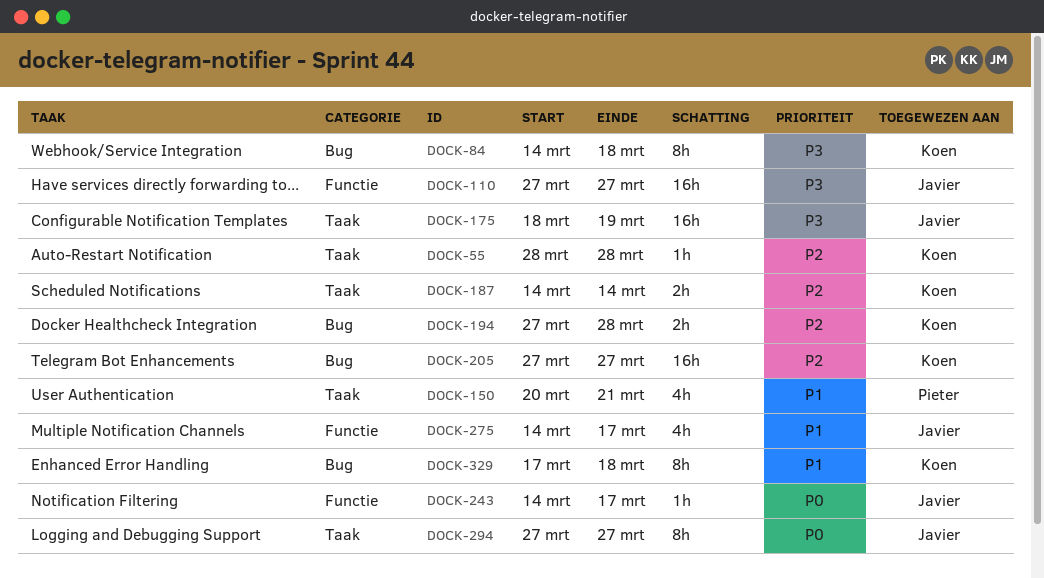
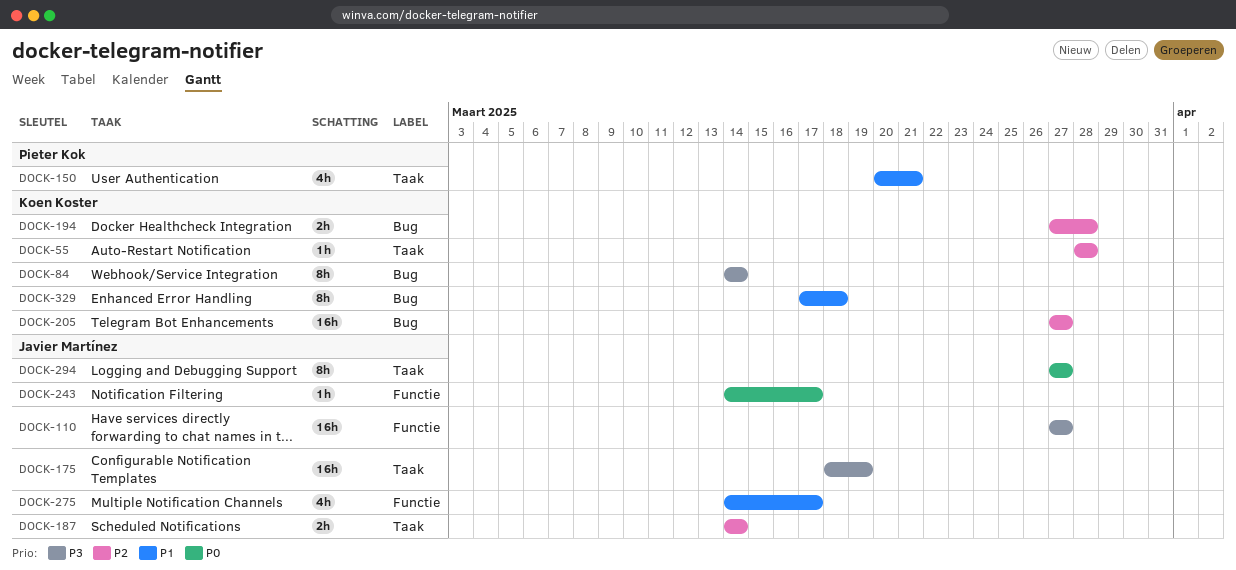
DOCK-84, due: Mar 18 -> Mar 14
DOCK-187, owner: Koen Koster -> Javier Martínez

